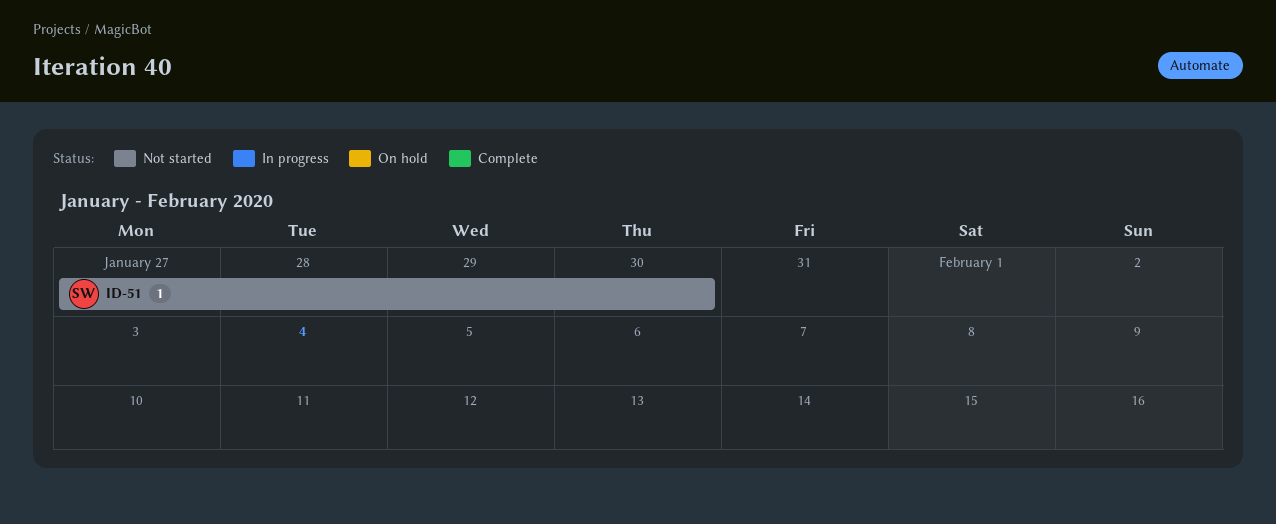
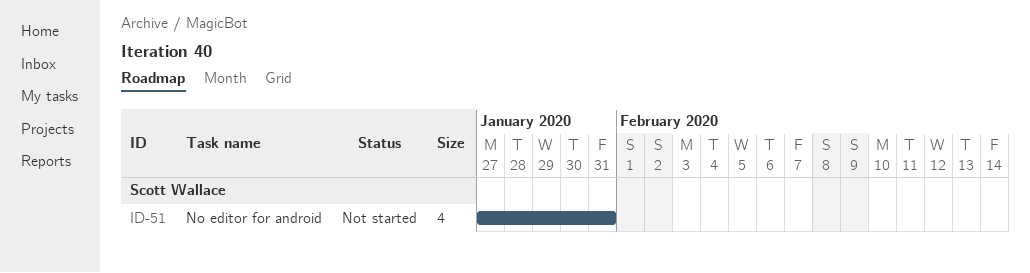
ID-51, estimate: 1 -> 4
ID-51, due: Jan 30 -> Jan 31

